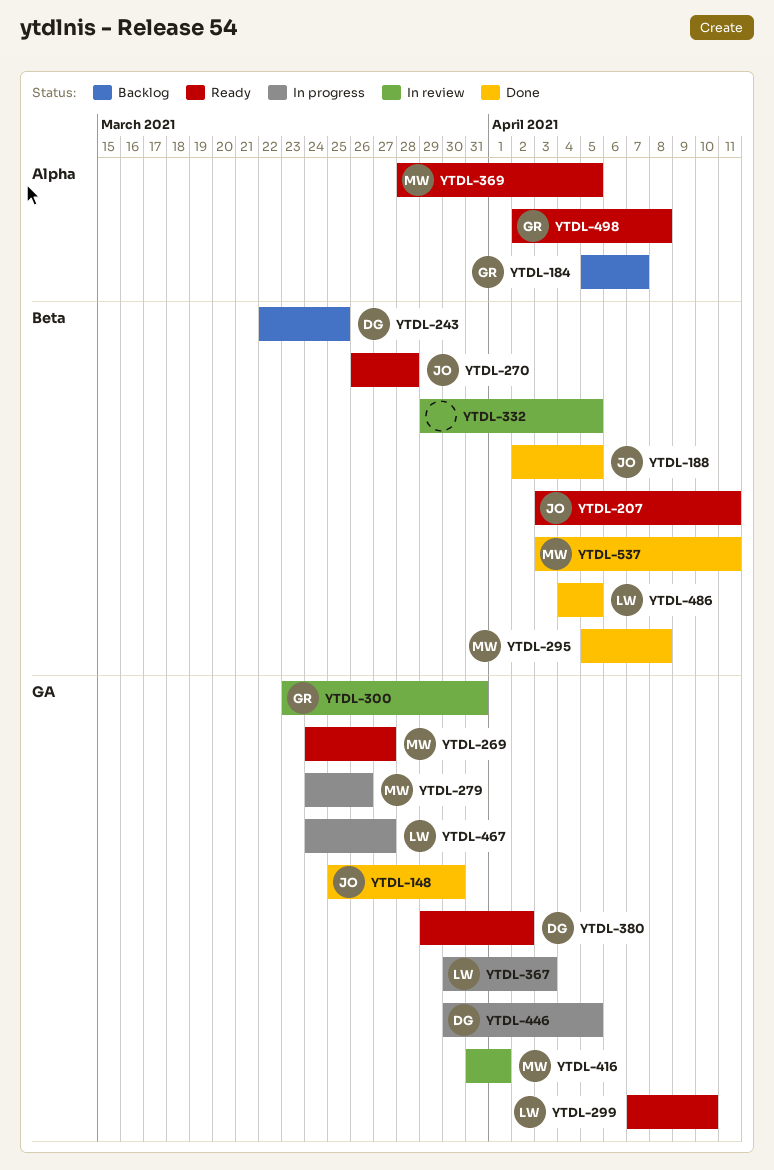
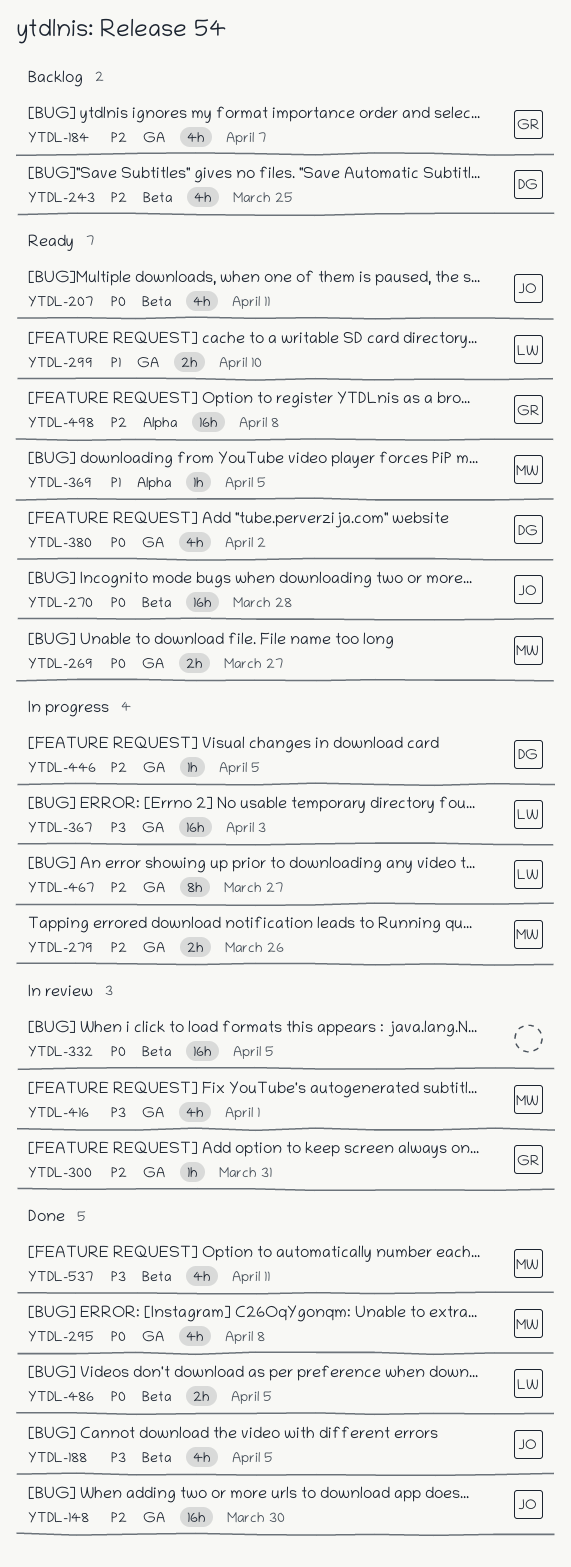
YTDL-184, label: Alpha -> GA
YTDL-295, label: Beta -> GA

